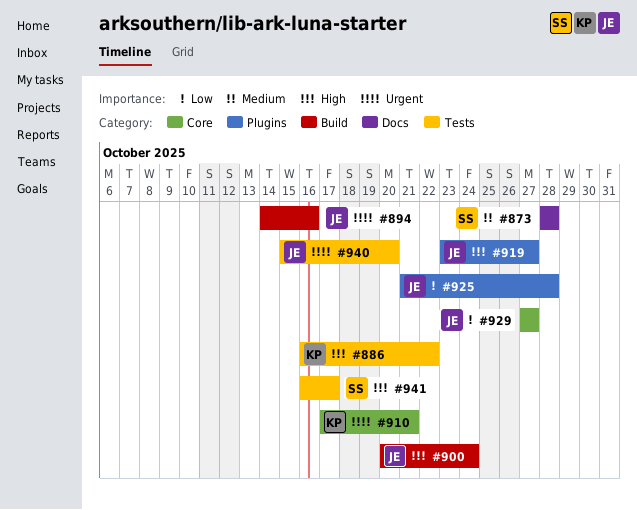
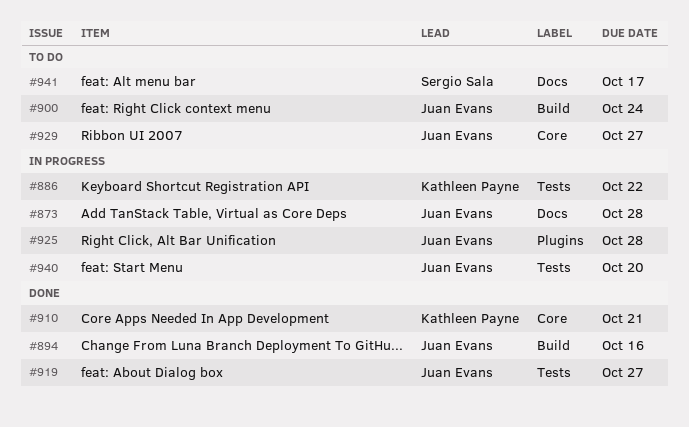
#873, owner: Sergio Sala -> Juan Evans
#919, label: Plugins -> Tests
#941, label: Tests -> Docs

